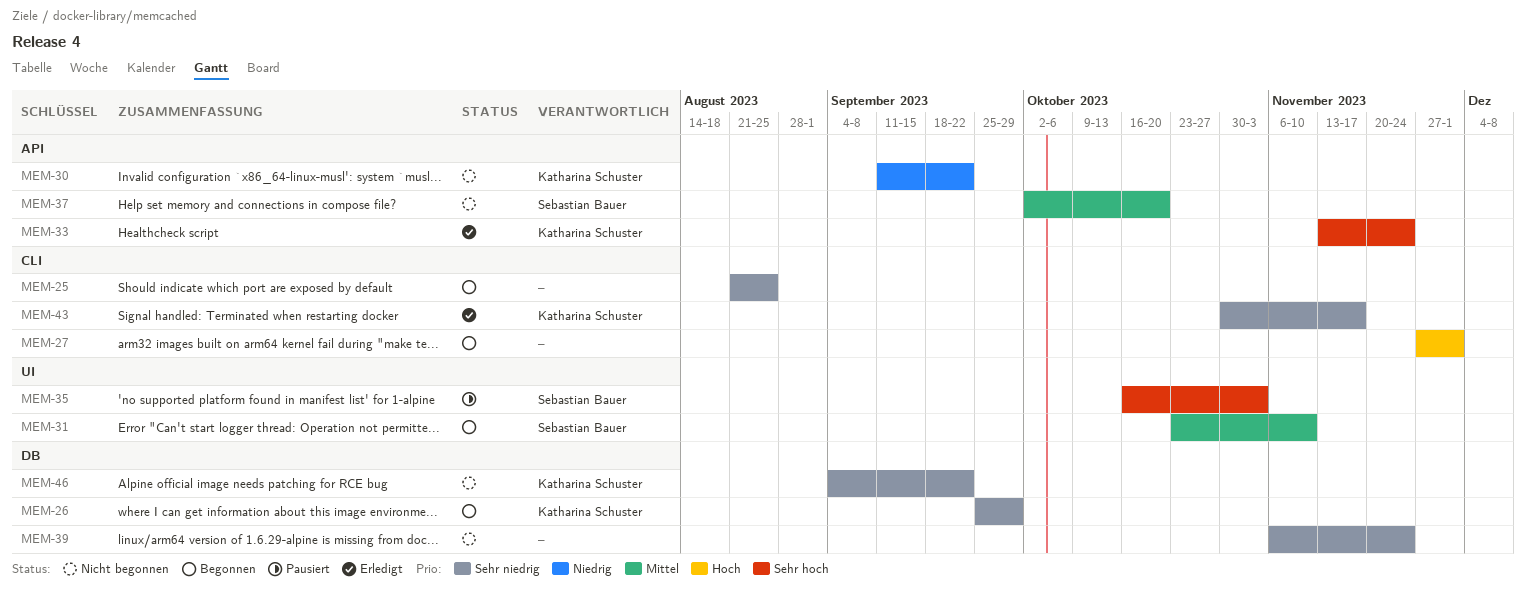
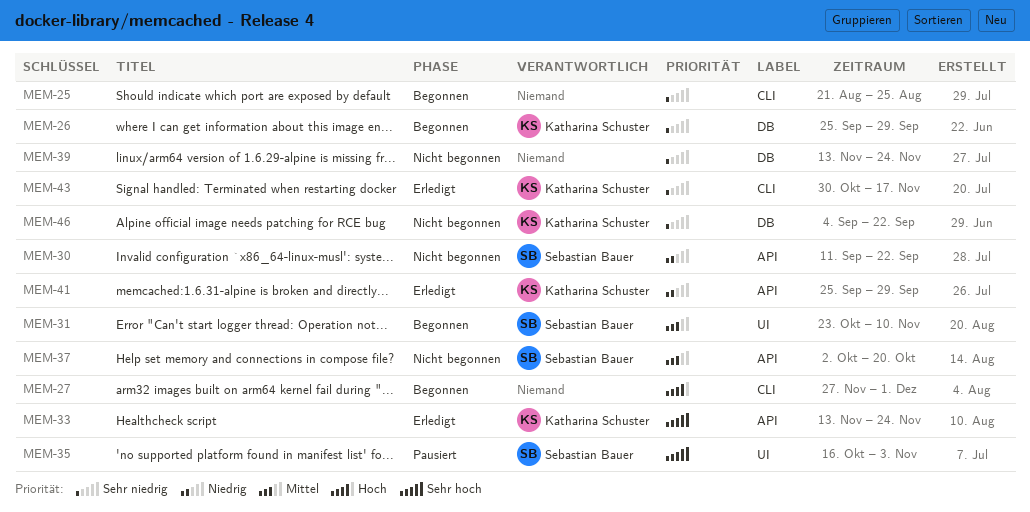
MEM-30, owner: Katharina Schuster -> Sebastian Bauer
MEM-39, start: Nov 6 -> Nov 13
MEM-41: none -> present

